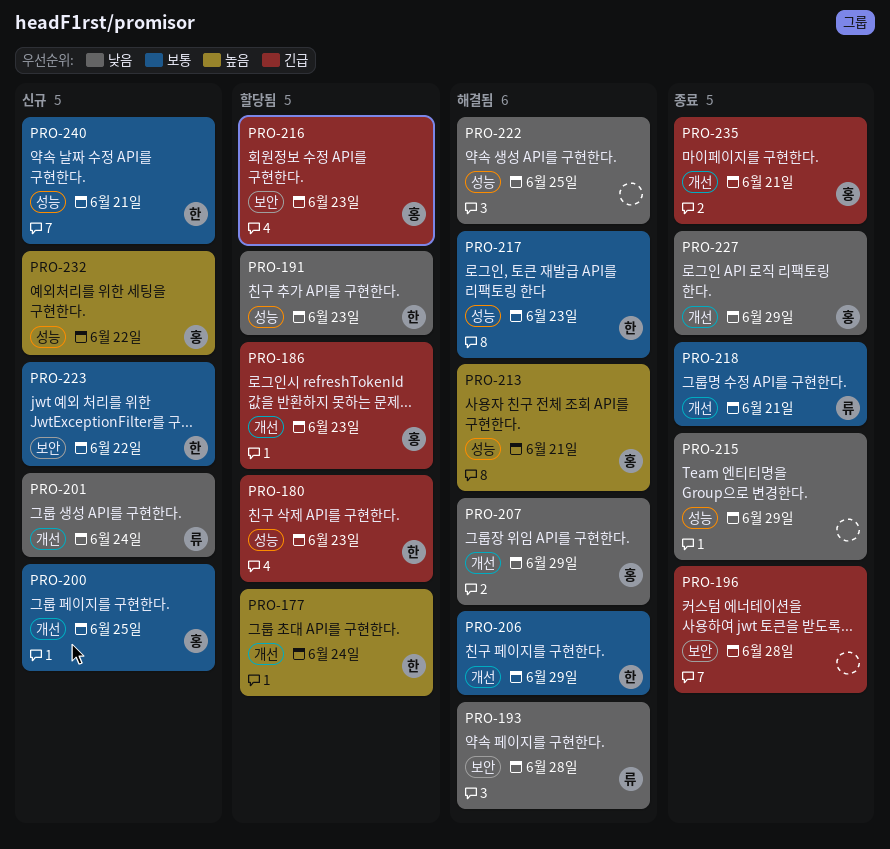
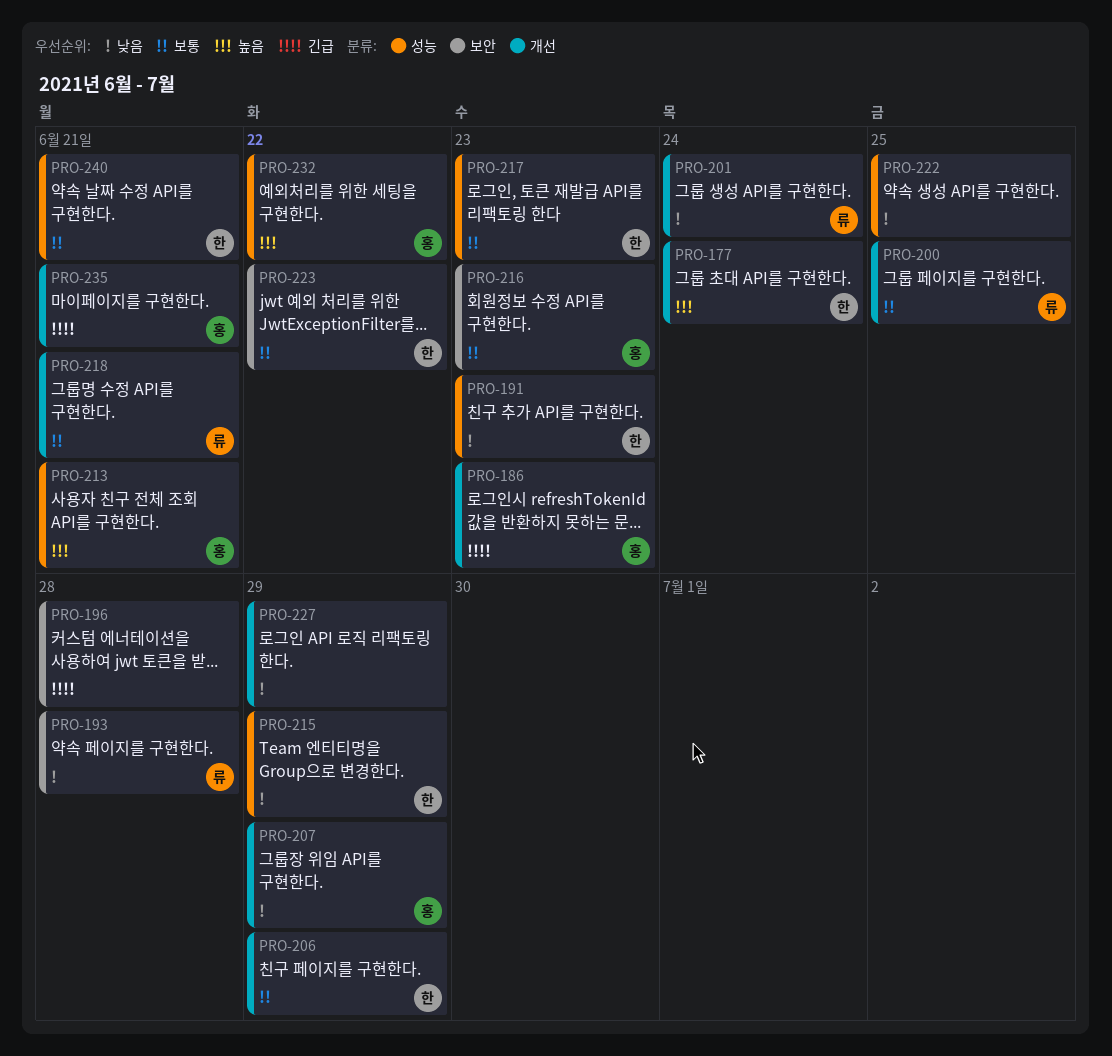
PRO-180: present -> none
PRO-200, owner: 홍 -> 류
PRO-215, owner: none -> 한
PRO-216, priority: 긴급 -> 보통
PRO-227, owner: 홍 -> none

